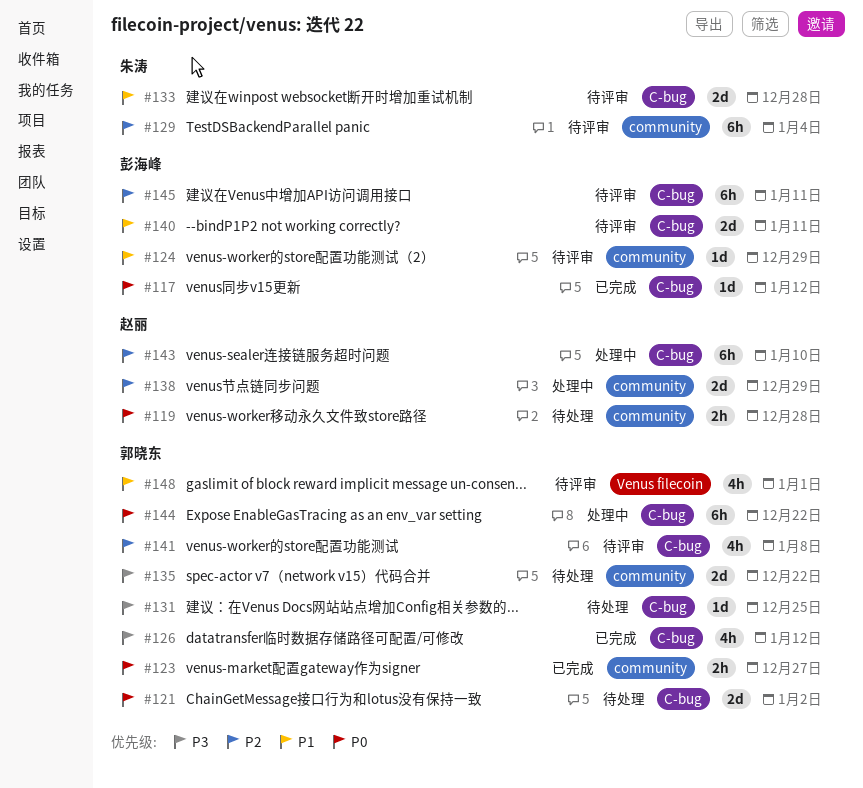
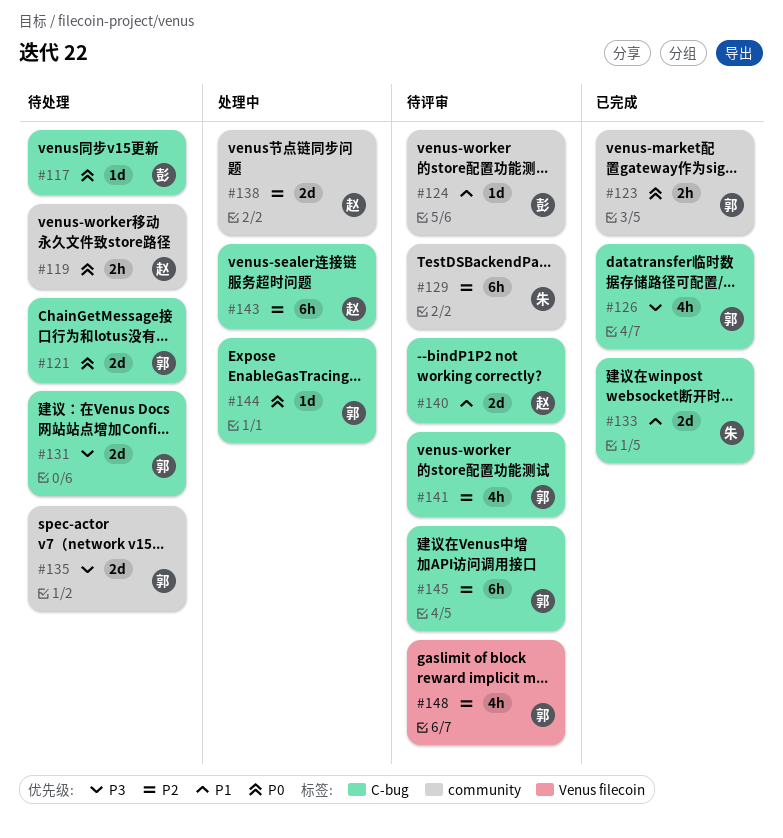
#117, status: 已完成 -> 待处理
#131, estimate: 1d -> 2d
#133, status: 待评审 -> 已完成
#140, owner: 彭海峰 -> 赵丽
#144, estimate: 6h -> 1d
#145, owner: 彭海峰 -> 郭晓东
#148, priority: P1 -> P2

